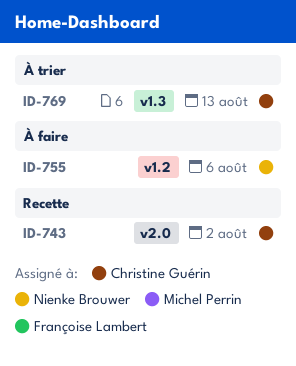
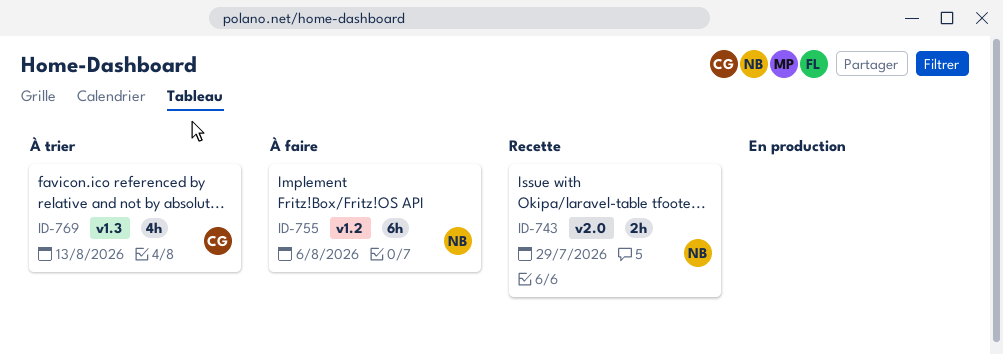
ID-743, owner: Christine Guérin -> Nienke Brouwer
ID-743, due: Aug 2 -> Jul 29

